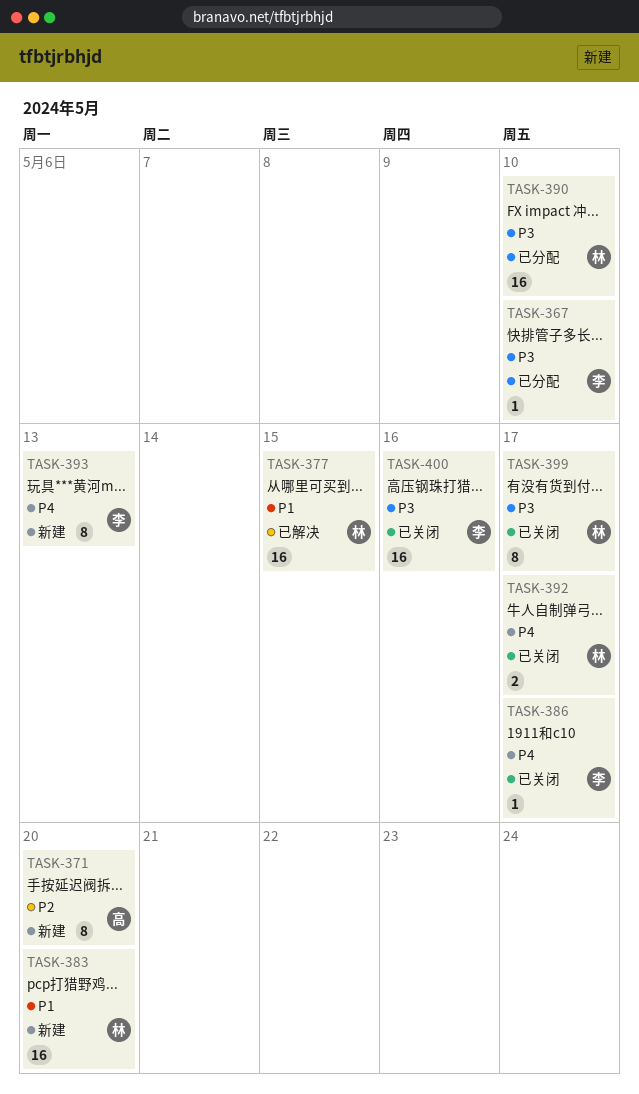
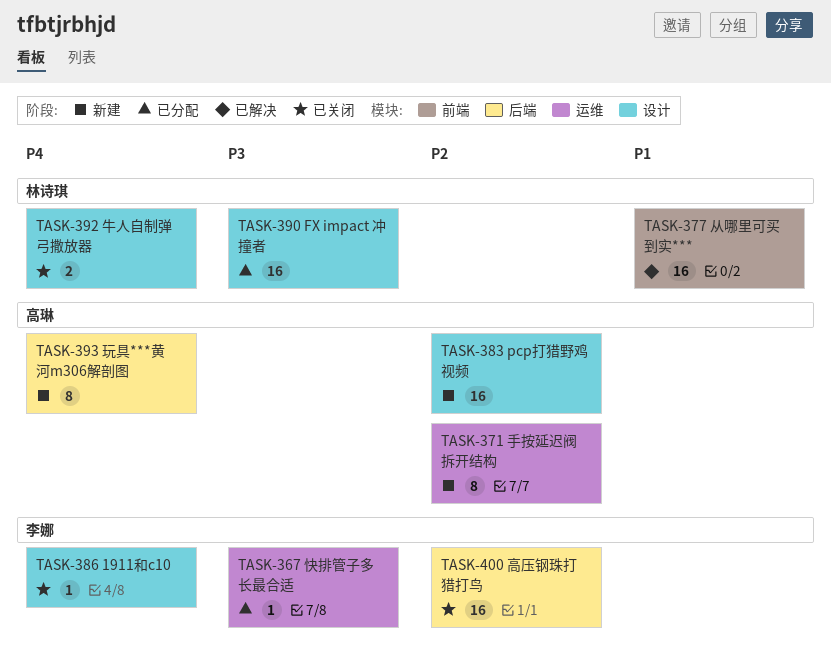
TASK-383, owner: 林诗琪 -> 高琳
TASK-383, priority: P1 -> P2
TASK-393, owner: 李娜 -> 高琳
TASK-399: present -> none
TASK-400, priority: P3 -> P2

